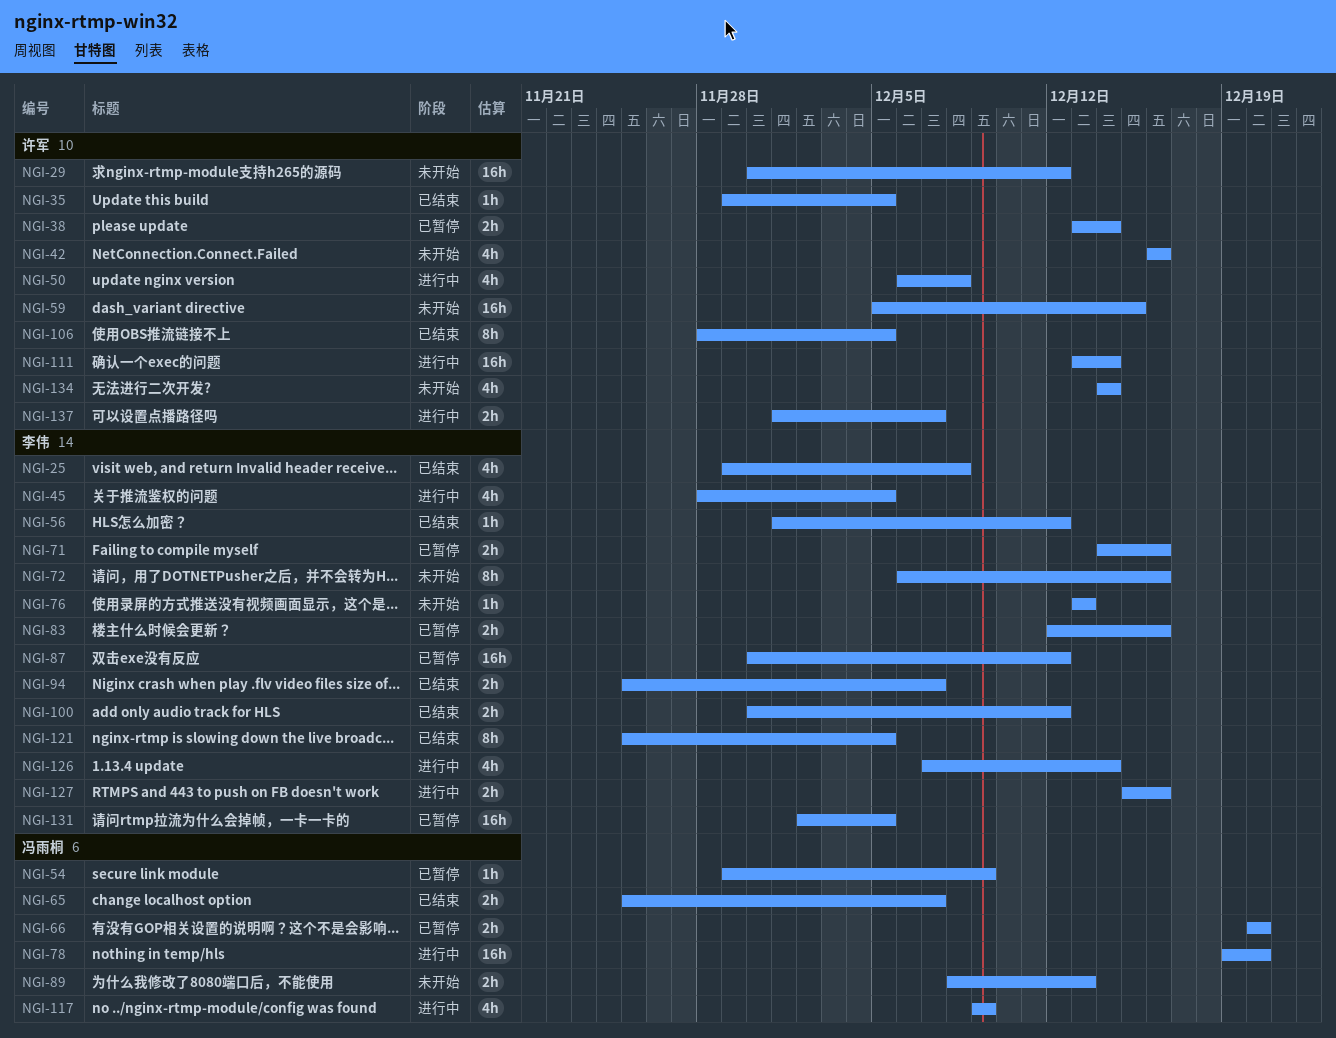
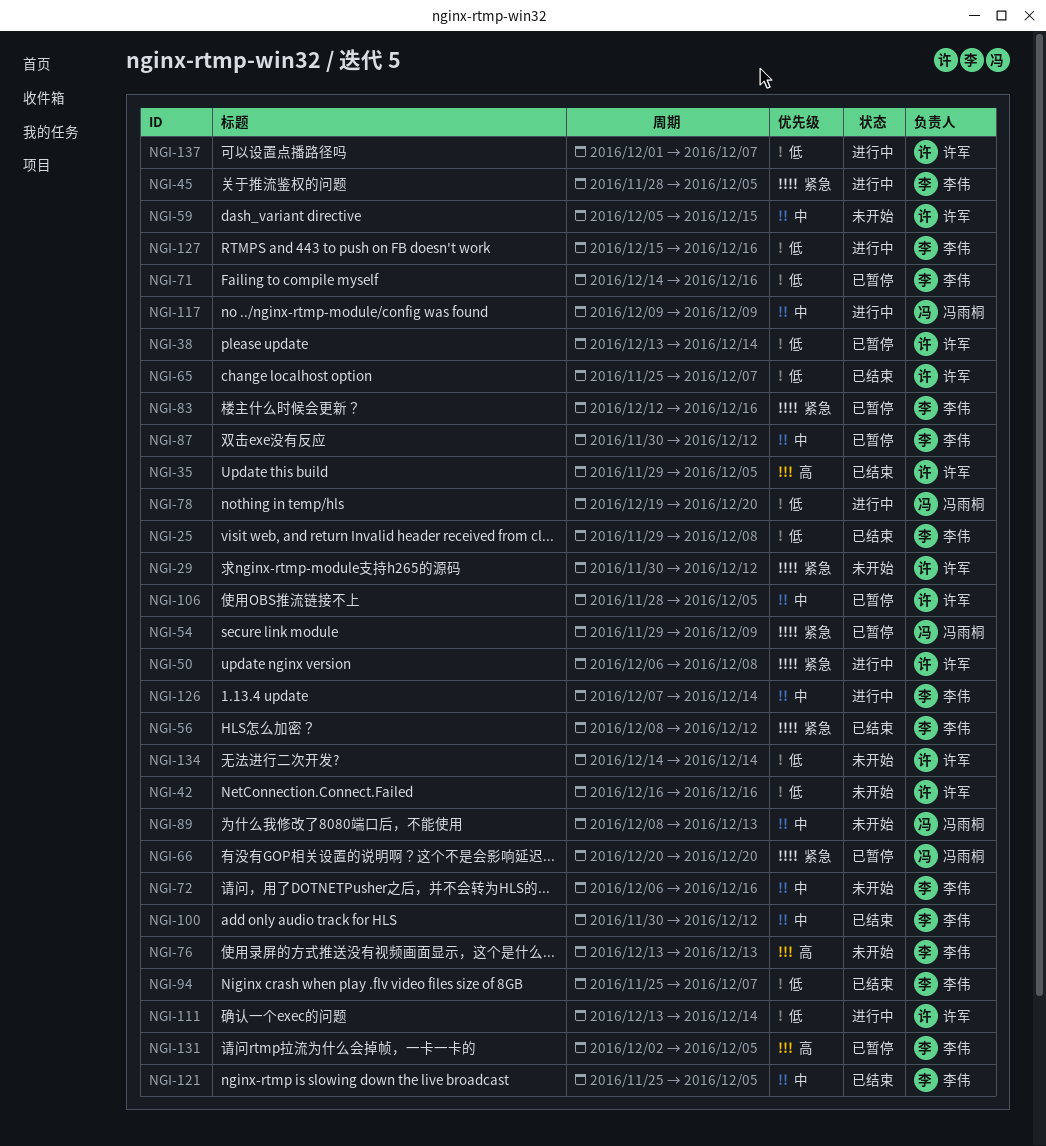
NGI-56, start: Dec 1 -> Dec 8
NGI-65, owner: 冯雨桐 -> 许军
NGI-106, status: 已结束 -> 已暂停

